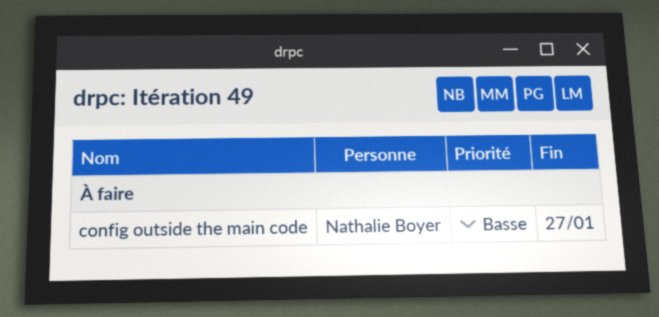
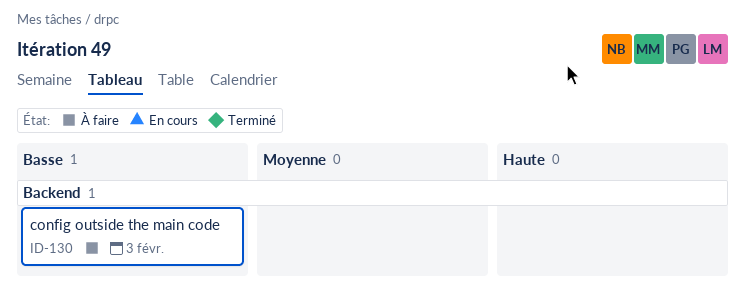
config outside the main code, due: Jan 27 -> Feb 3

